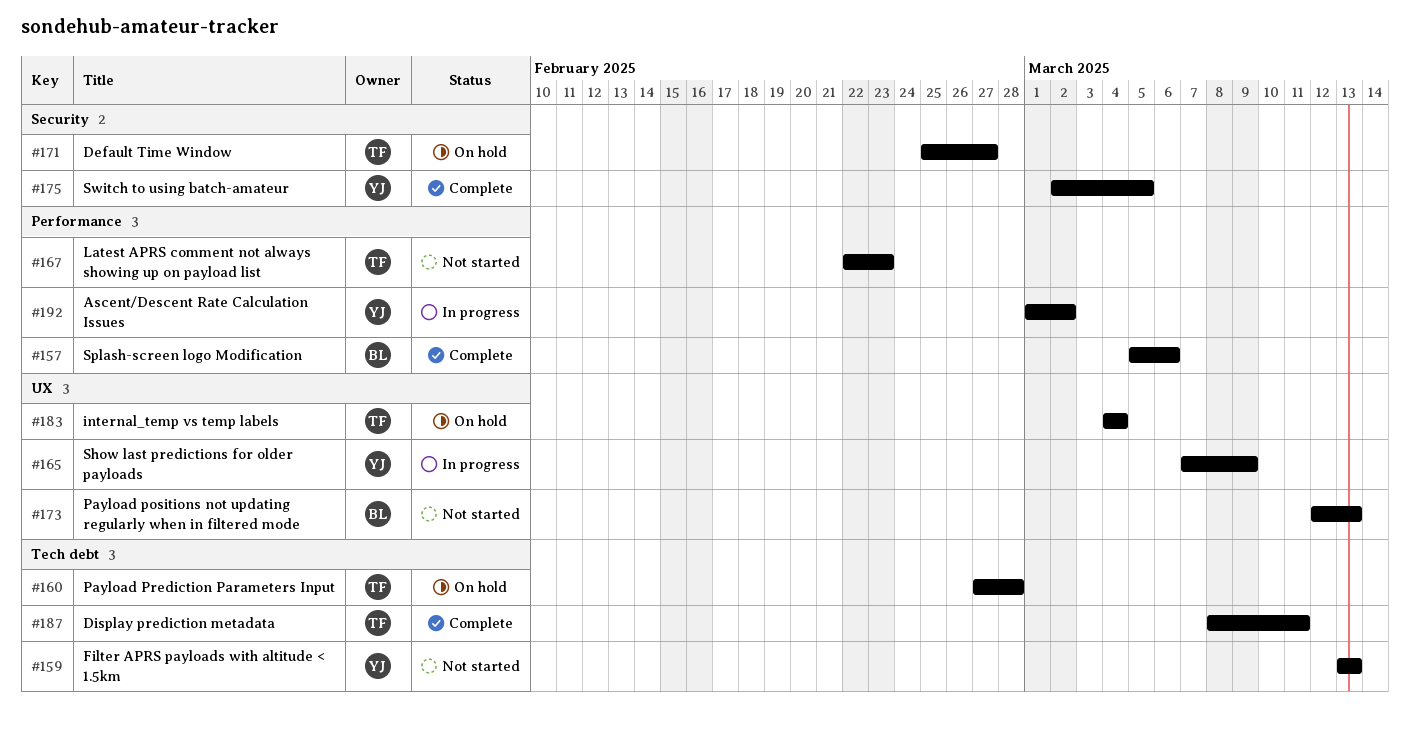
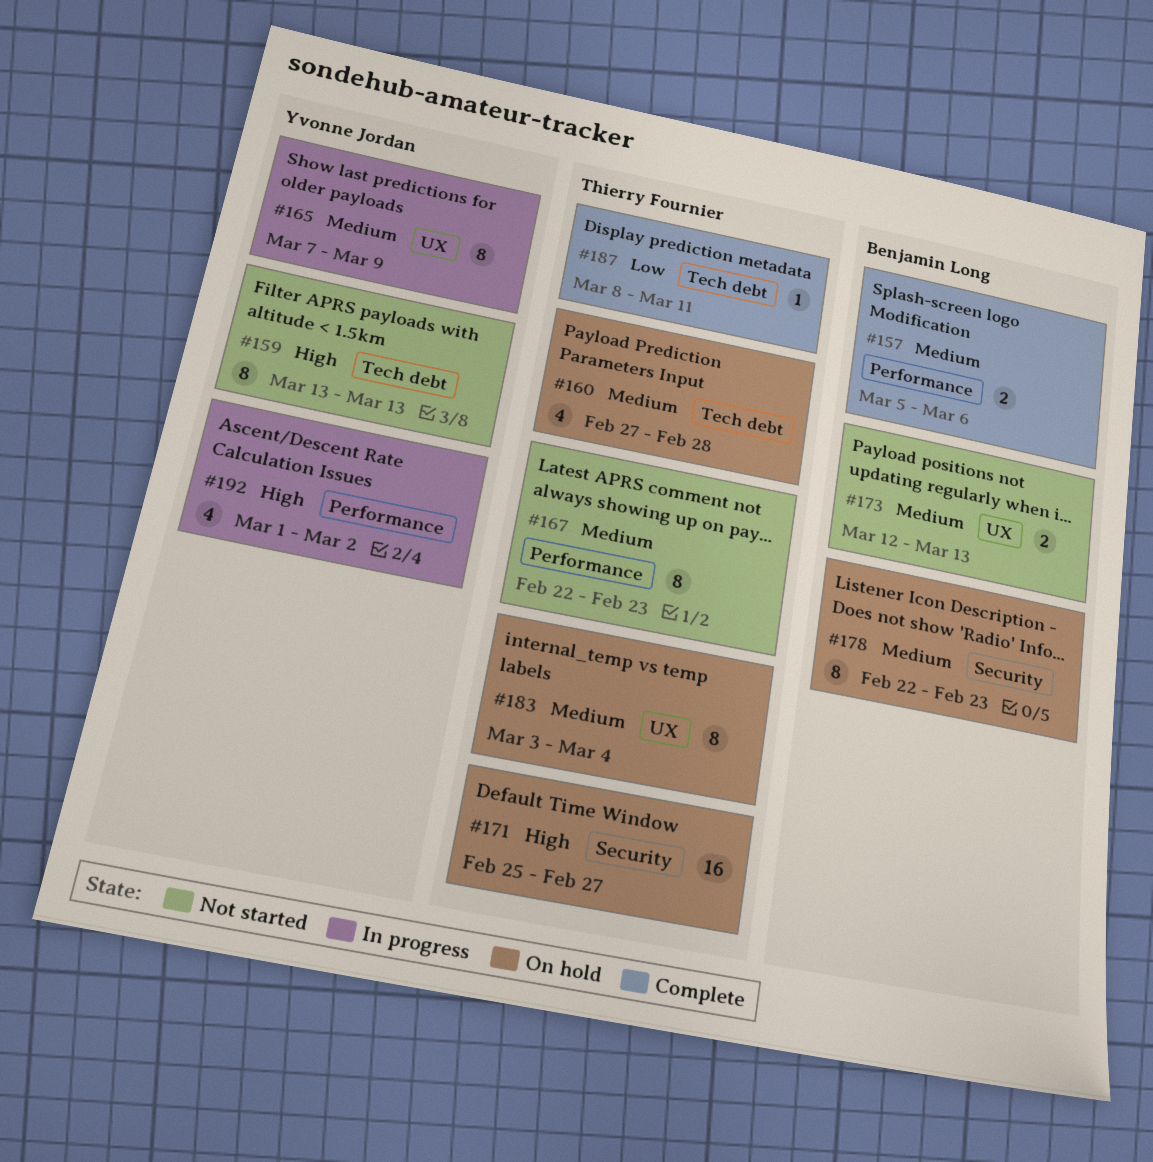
#175: present -> none
#178: none -> present
#183, start: Mar 4 -> Mar 3

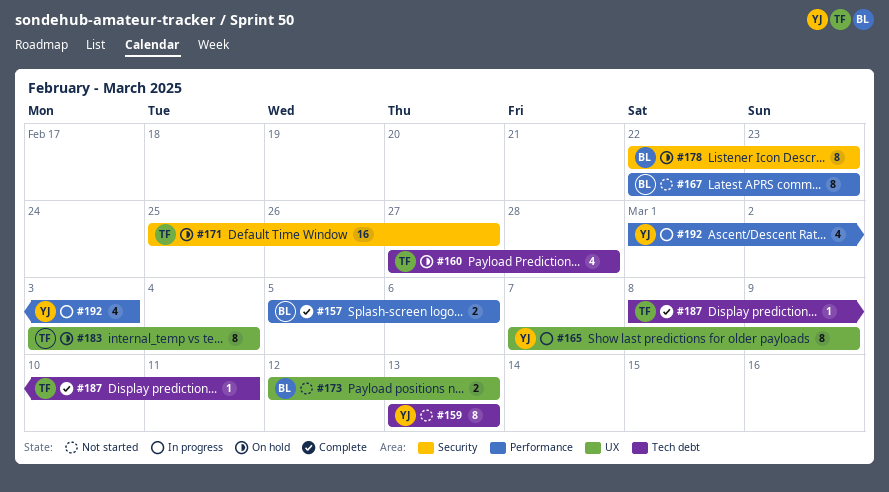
#167, owner: Thierry Fournier -> Benjamin Long
#192, due: Mar 2 -> Mar 3

